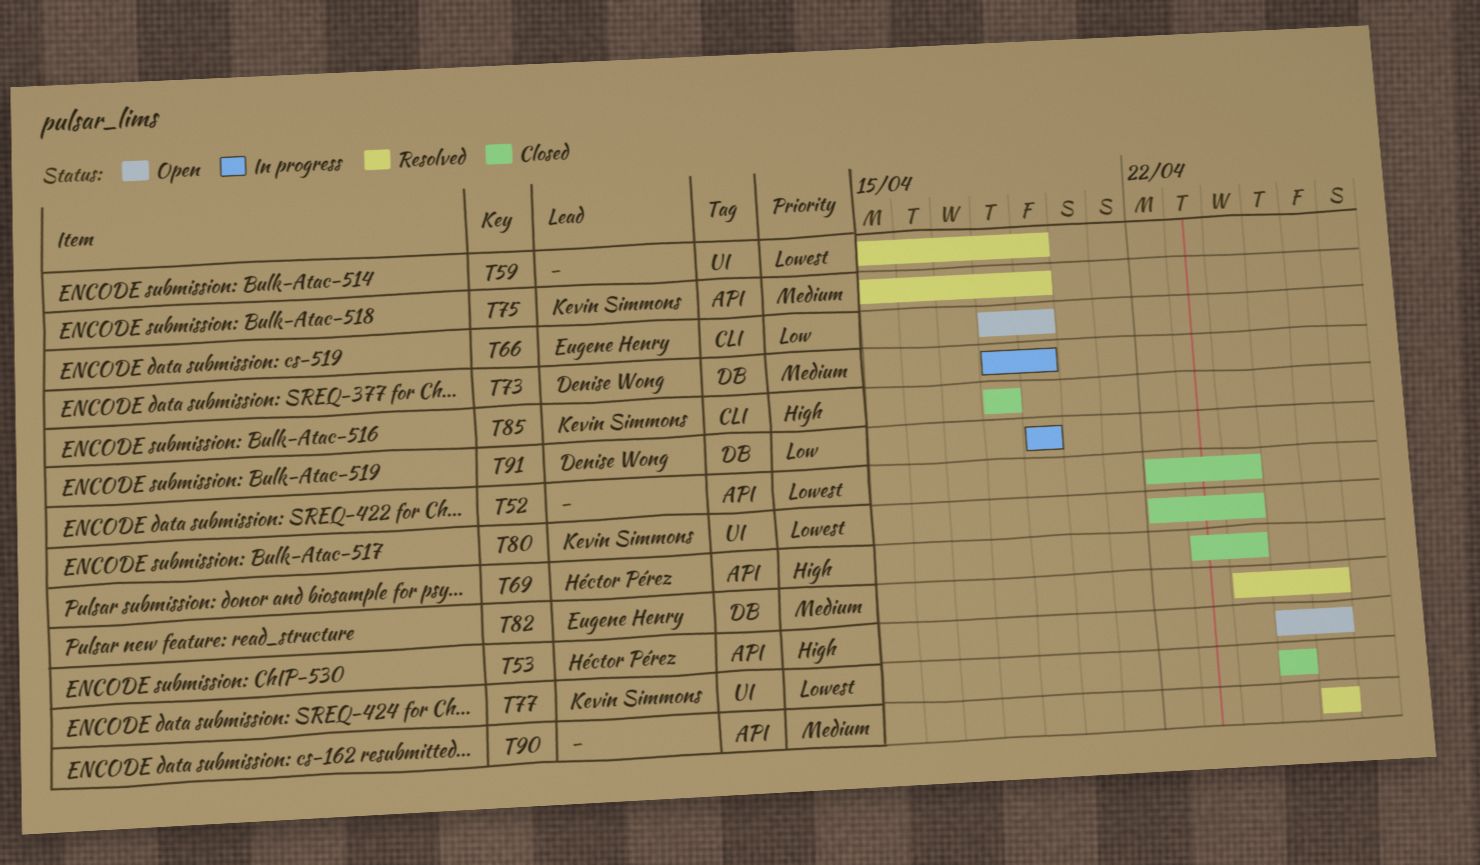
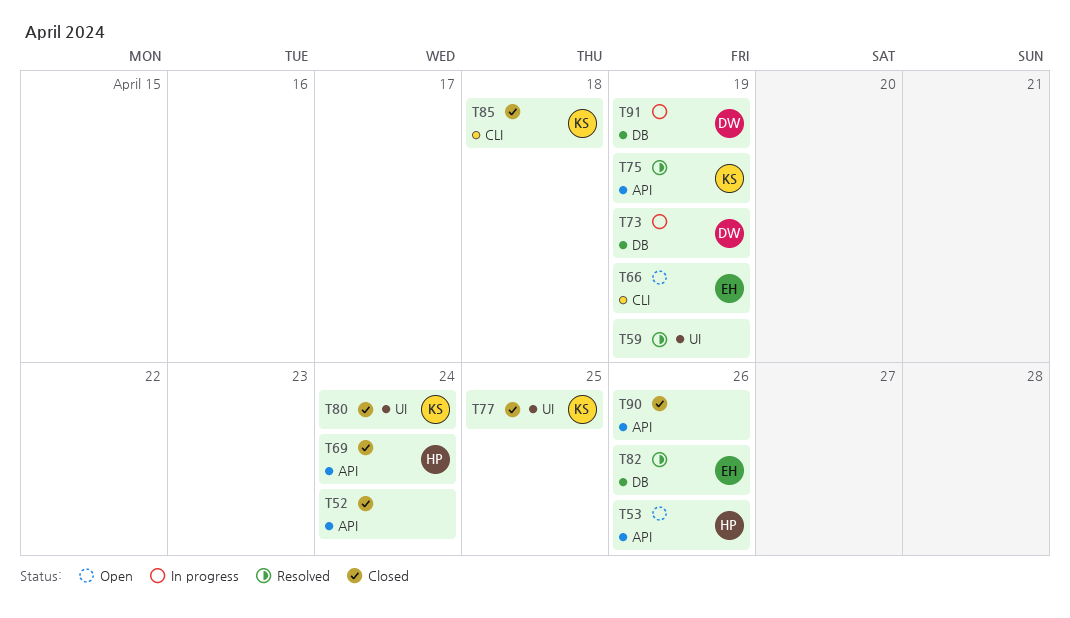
T90, status: Resolved -> Closed

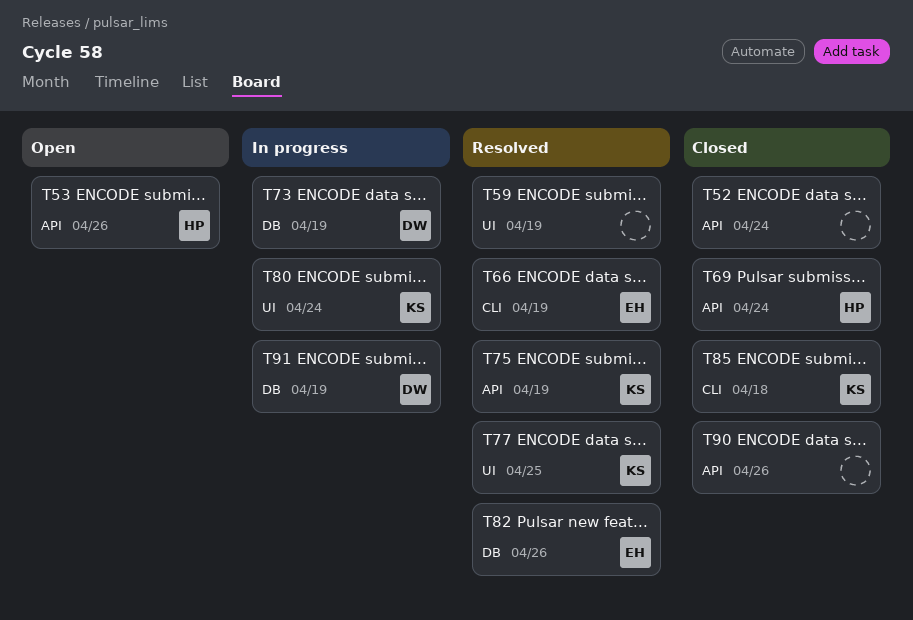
T66, status: Open -> Resolved
T77, status: Closed -> Resolved
T80, status: Closed -> In progress

